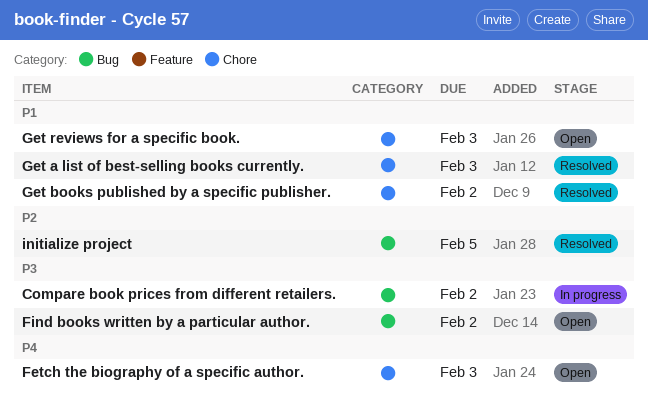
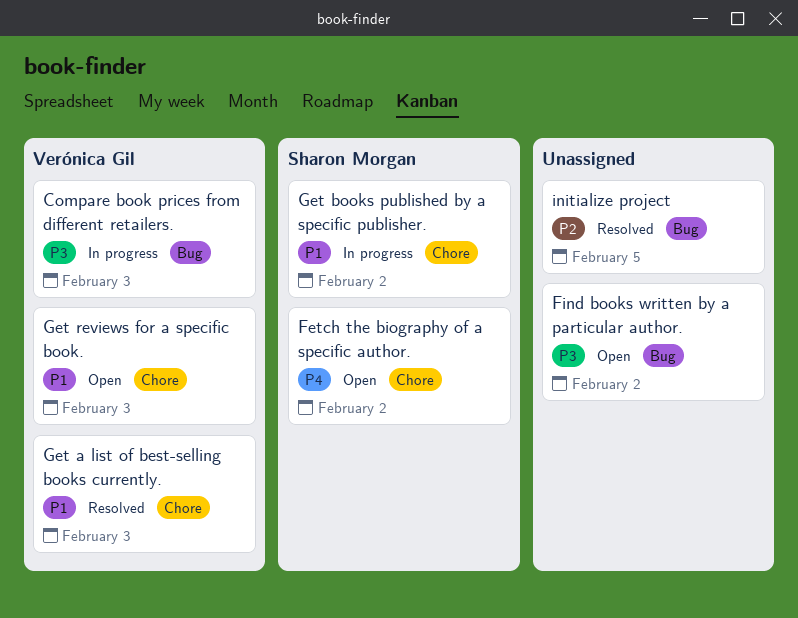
Compare book prices from different retailers., due: Feb 2 -> Feb 3
Fetch the biography of a specific author., due: Feb 3 -> Feb 2
Get books published by a specific publisher., status: Resolved -> In progress

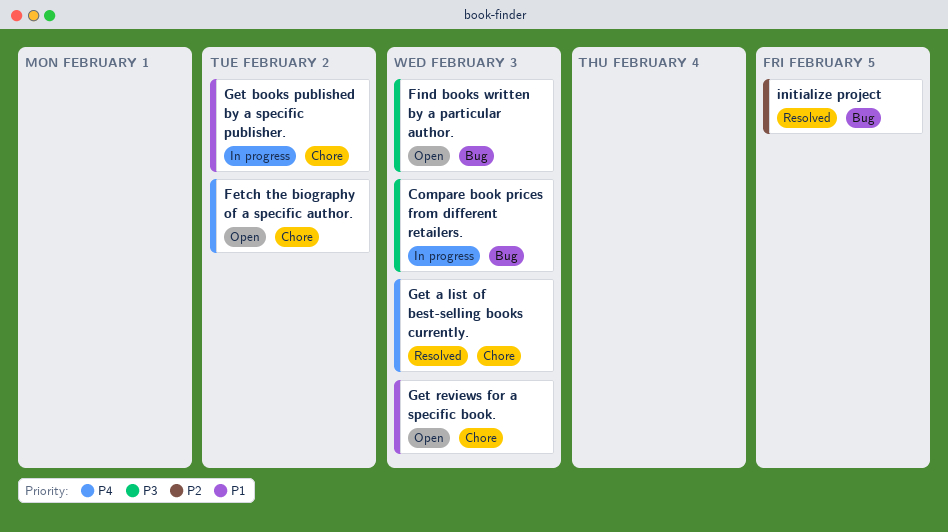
Find books written by a particular author., due: Feb 2 -> Feb 3
Get a list of best-selling books currently., priority: P1 -> P4

